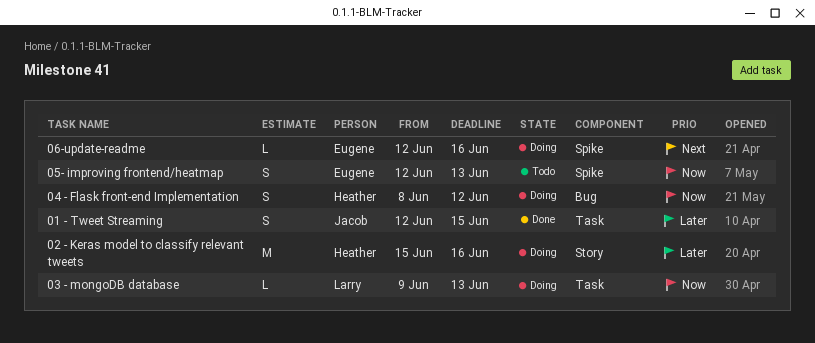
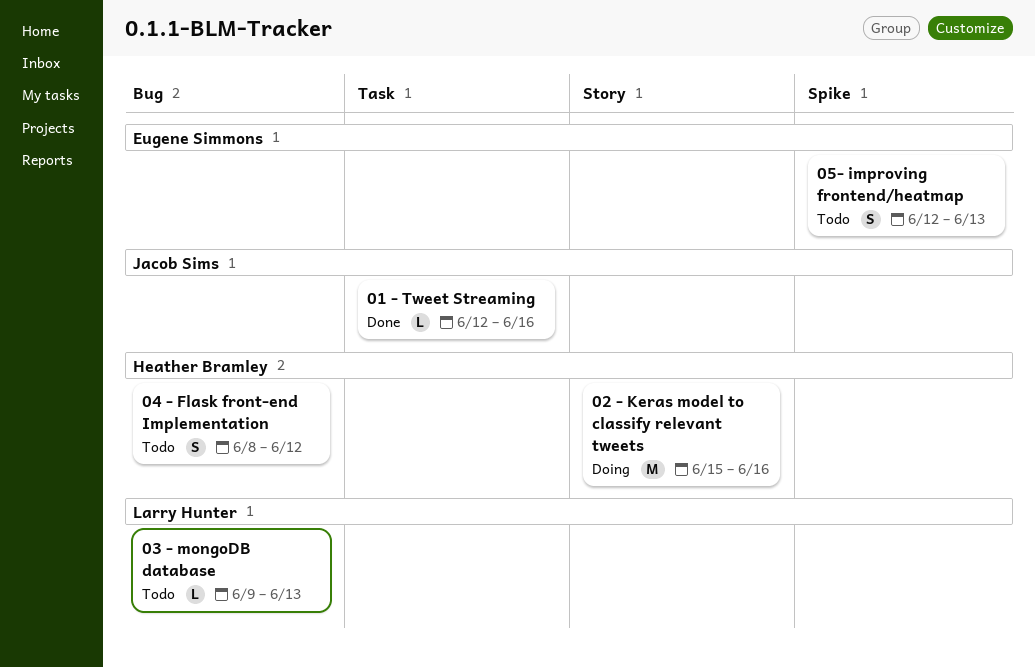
01 - Tweet Streaming, estimate: S -> L
01 - Tweet Streaming, due: Jun 15 -> Jun 16
03 - mongoDB database, status: Doing -> Todo
03 - mongoDB database, label: Task -> Bug
04 - Flask front-end Implementation, status: Doing -> Todo
06-update-readme: present -> none

